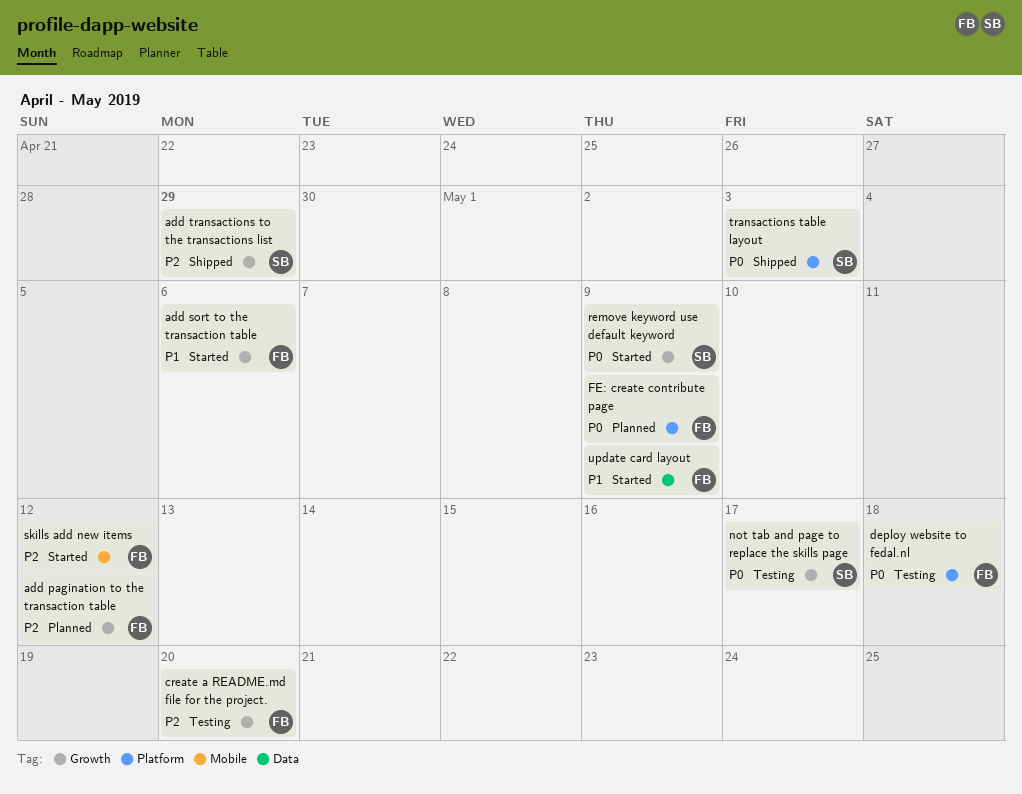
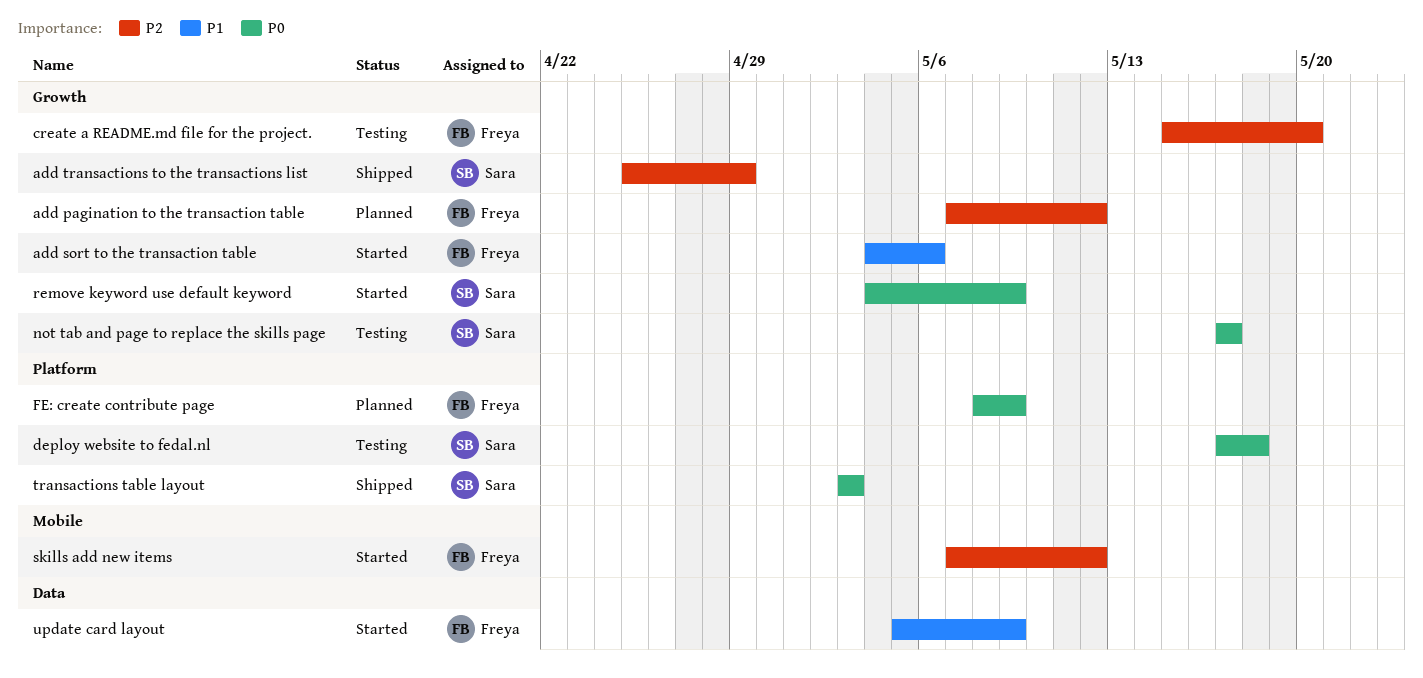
deploy website to fedal.nl, owner: Freya -> Sara

